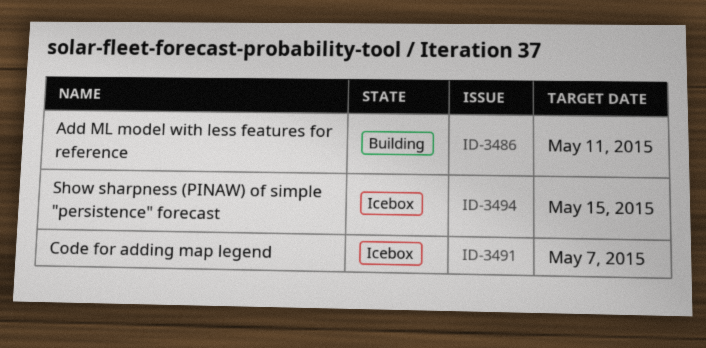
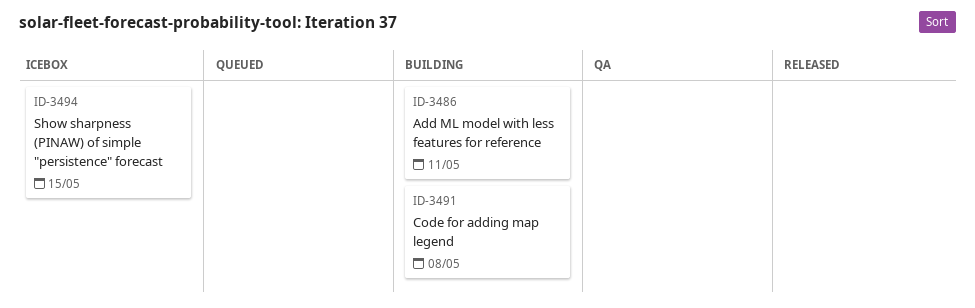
ID-3491, status: Icebox -> Building
ID-3491, due: May 7 -> May 8

